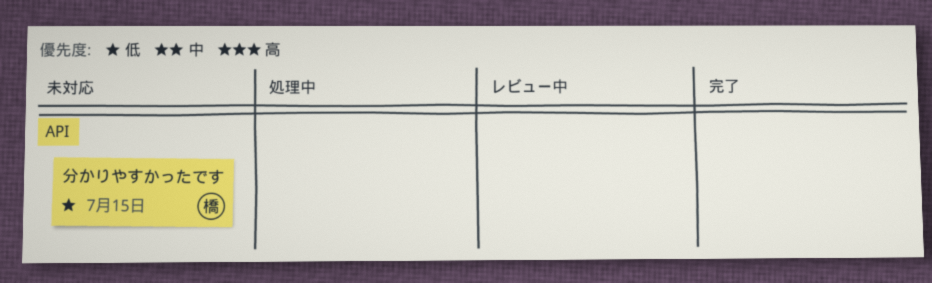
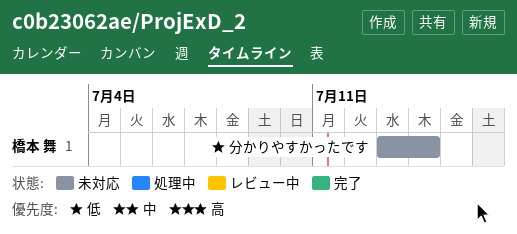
分かりやすかったです, due: Jul 15 -> Jul 14

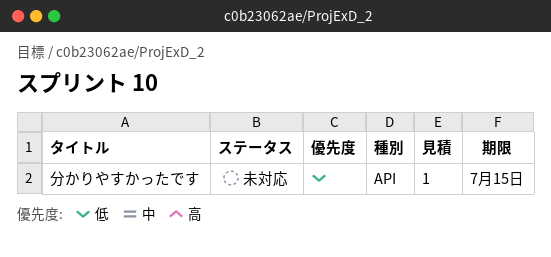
分かりやすかったです, due: Jul 14 -> Jul 15

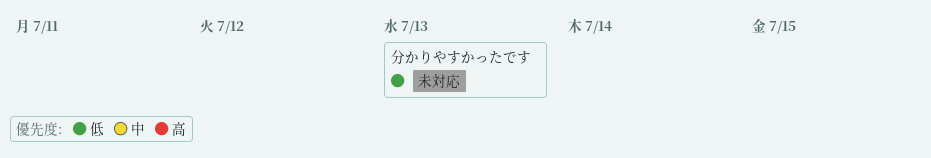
分かりやすかったです, due: Jul 15 -> Jul 13

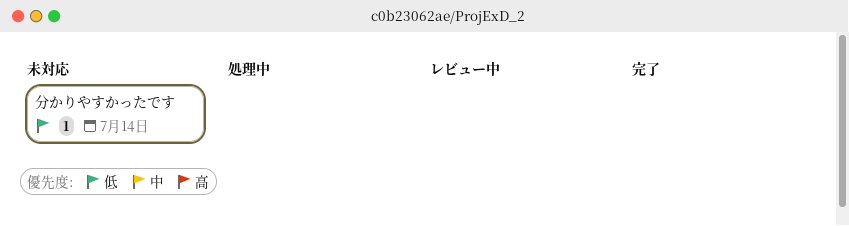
分かりやすかったです, due: Jul 13 -> Jul 14

